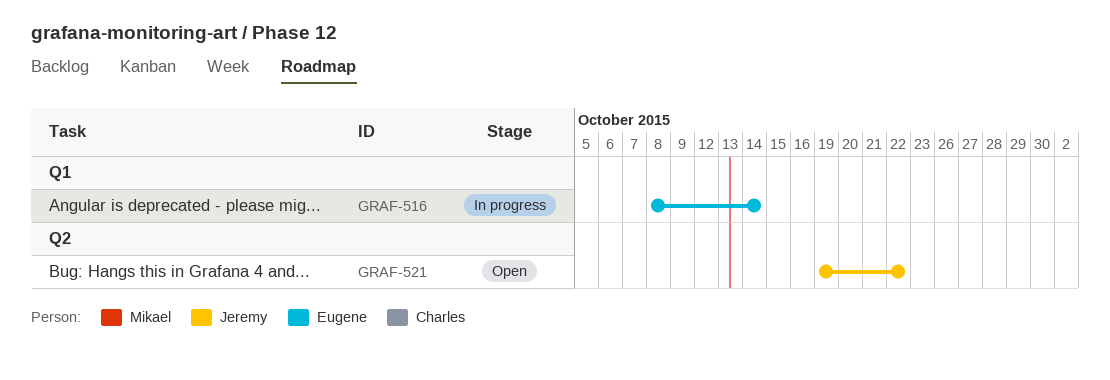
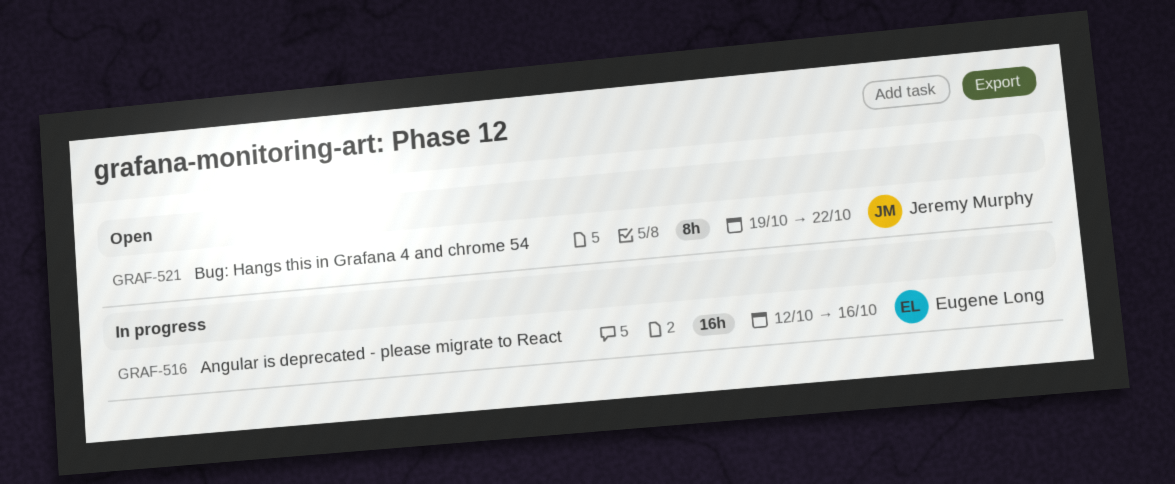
GRAF-516, start: Oct 8 -> Oct 12
GRAF-516, due: Oct 14 -> Oct 16

